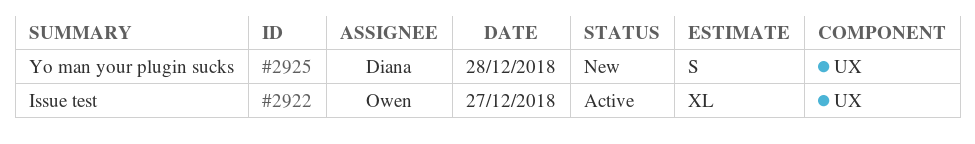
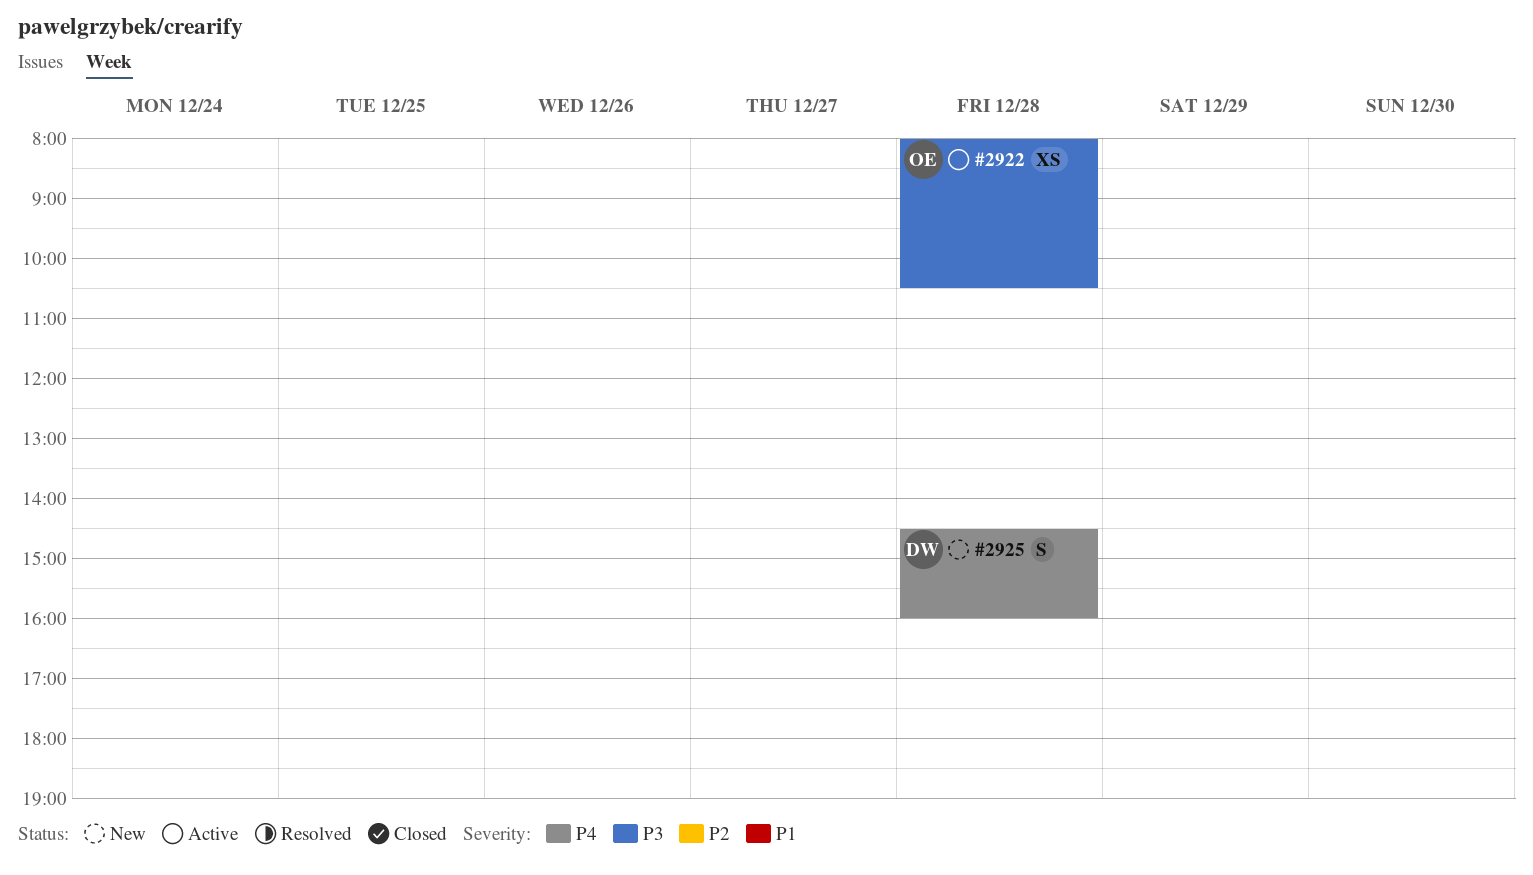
#2922, estimate: XL -> XS
#2922, day: Dec 27 -> Dec 28

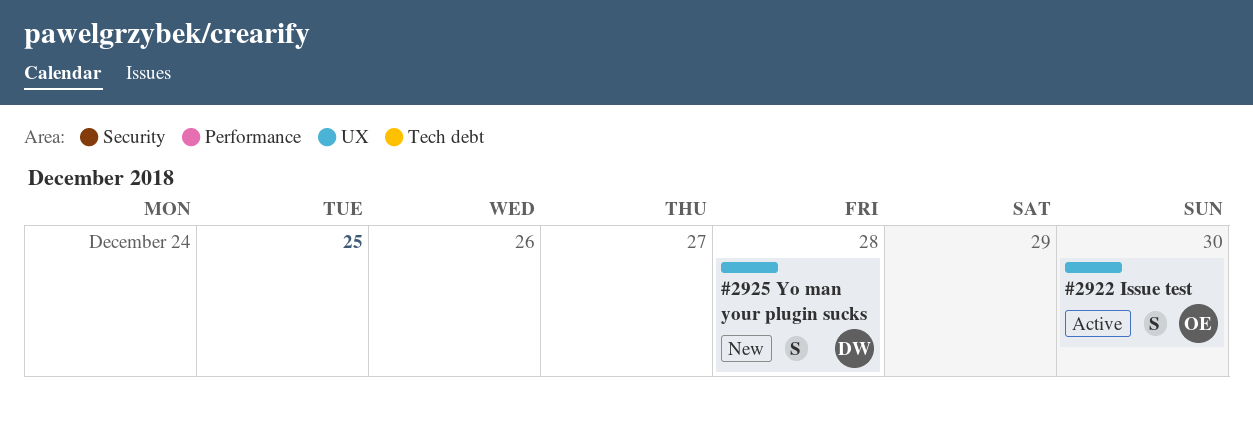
#2922, estimate: XS -> S
#2922, day: Dec 28 -> Dec 30

